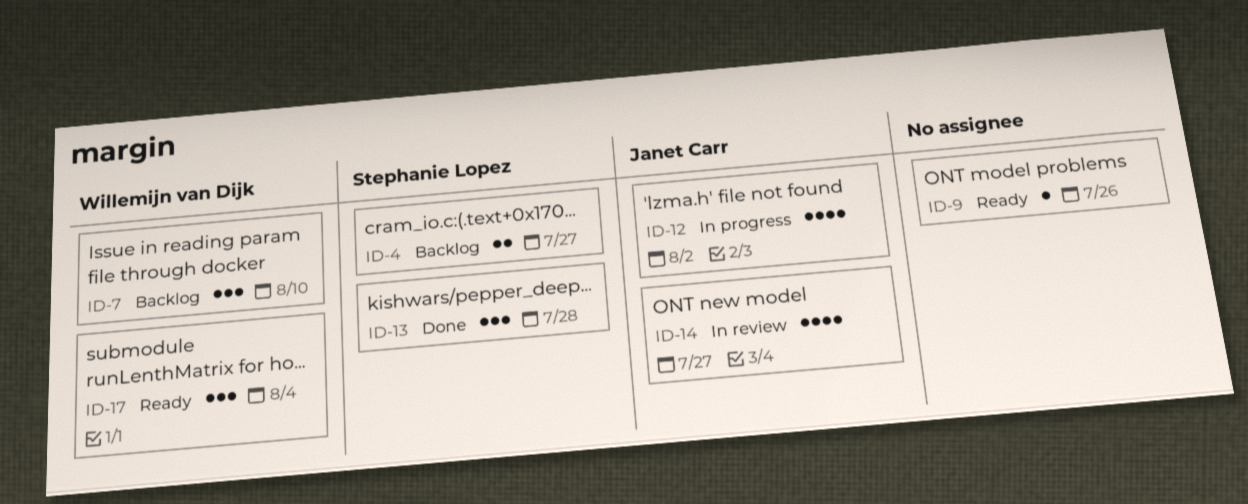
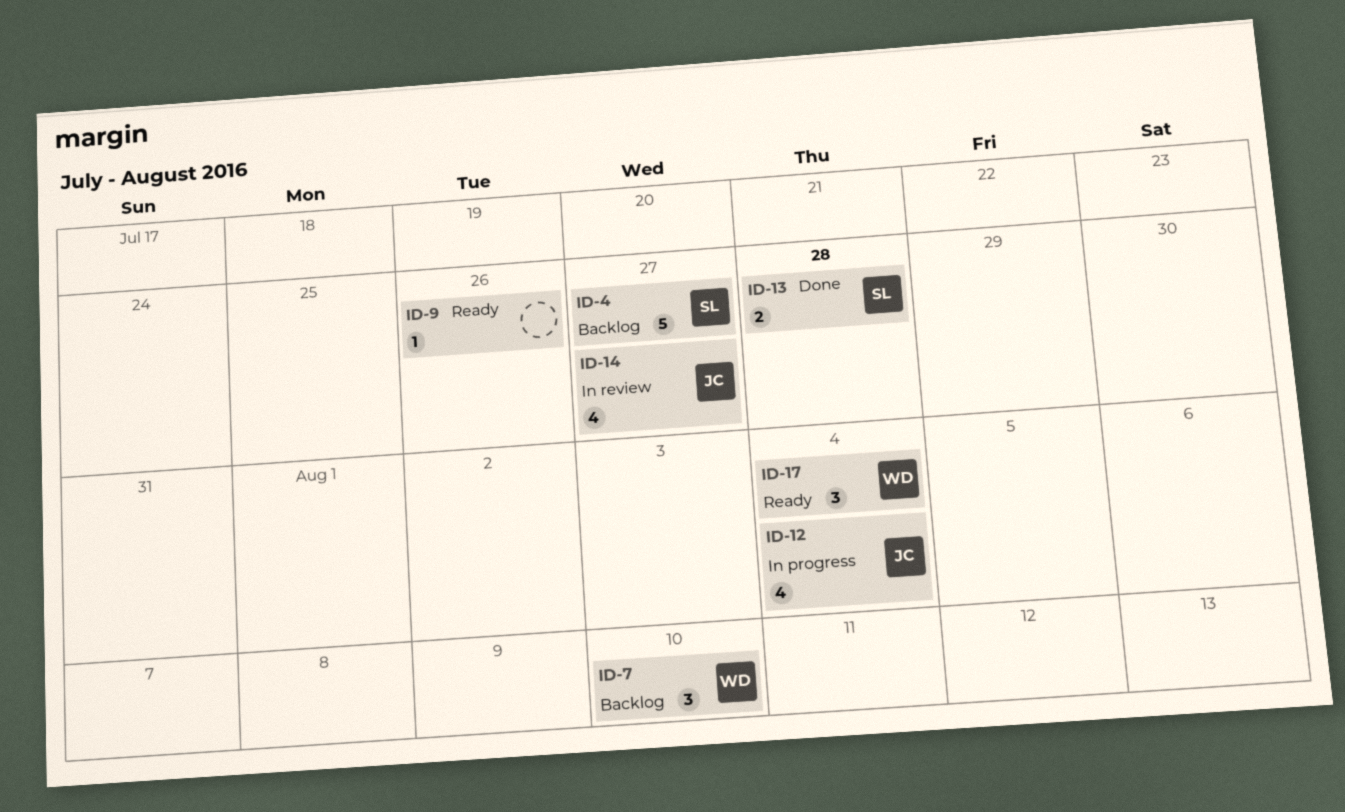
ID-4, estimate: 2 -> 5
ID-12, due: Aug 2 -> Aug 4
ID-13, estimate: 3 -> 2

